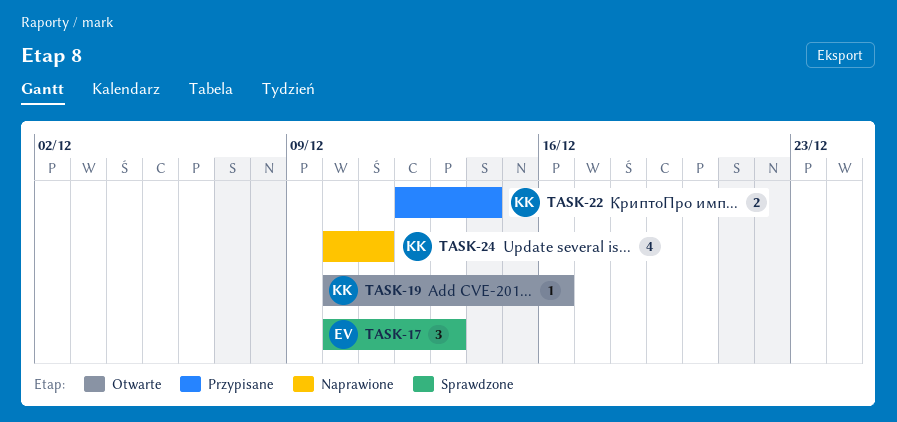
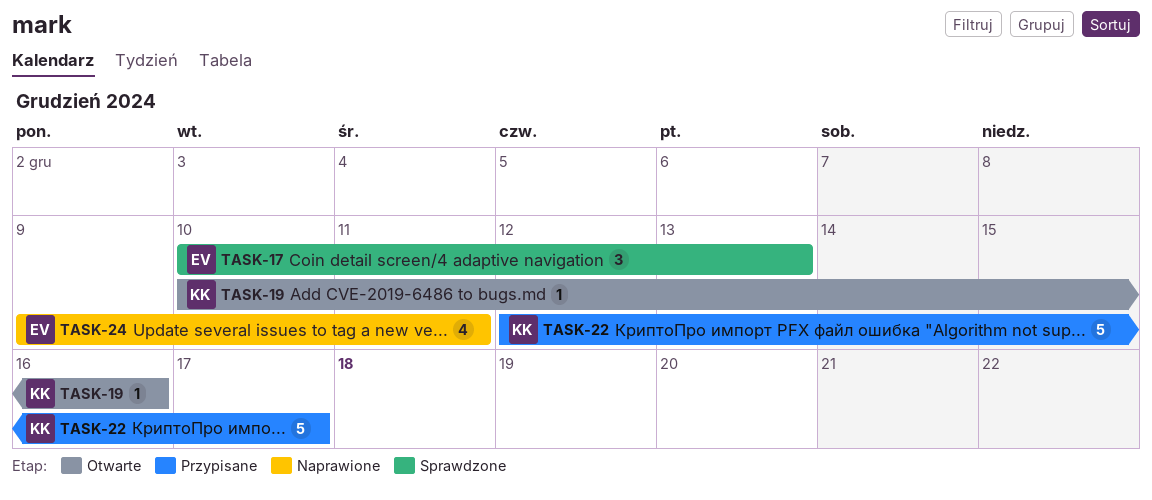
TASK-22, estimate: 2 -> 5
TASK-22, due: Dec 14 -> Dec 17
TASK-24, owner: KK -> EV
TASK-24, start: Dec 10 -> Dec 9

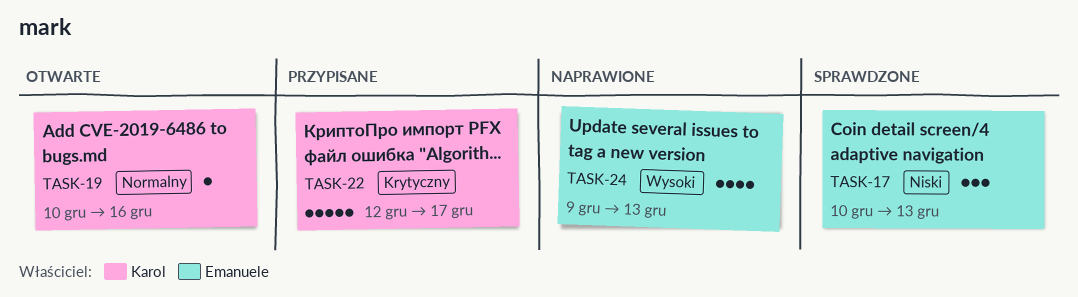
TASK-24, due: Dec 11 -> Dec 13

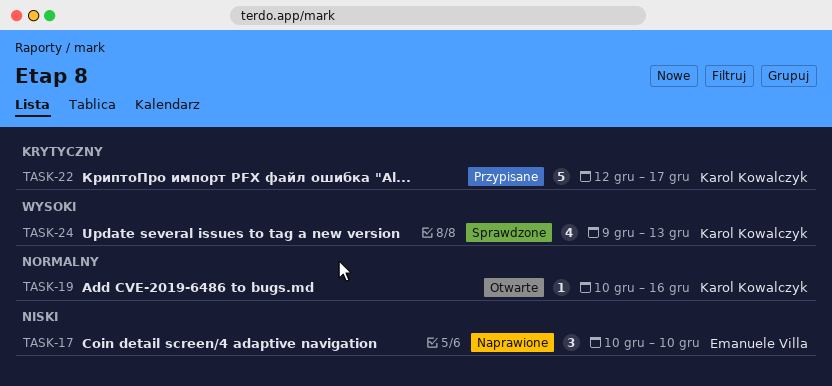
TASK-17, status: Sprawdzone -> Naprawione
TASK-17, due: Dec 13 -> Dec 10
TASK-24, status: Naprawione -> Sprawdzone
TASK-24, owner: Emanuele Villa -> Karol Kowalczyk

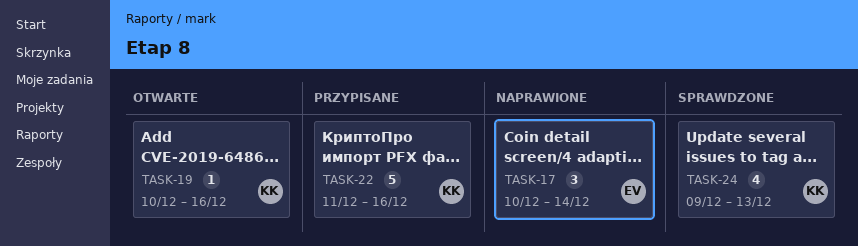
TASK-17, due: Dec 10 -> Dec 14
TASK-22, start: Dec 12 -> Dec 11
TASK-22, due: Dec 17 -> Dec 16

